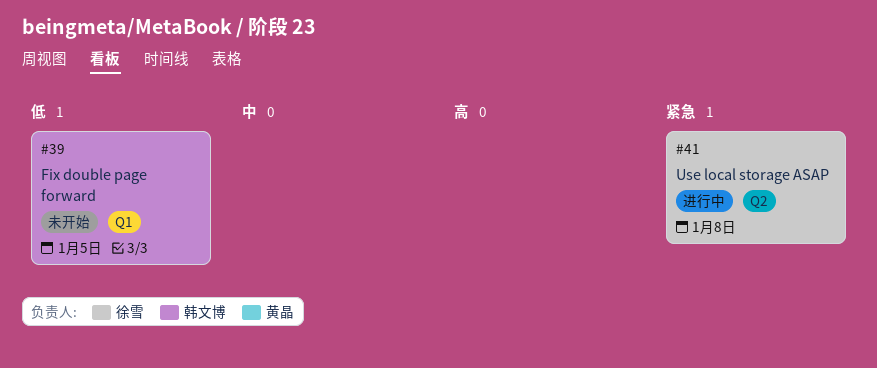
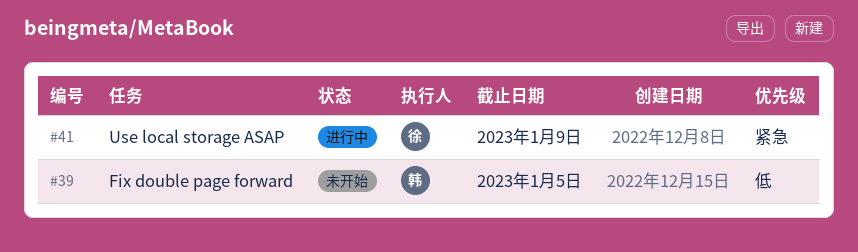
#41, due: Jan 8 -> Jan 9

